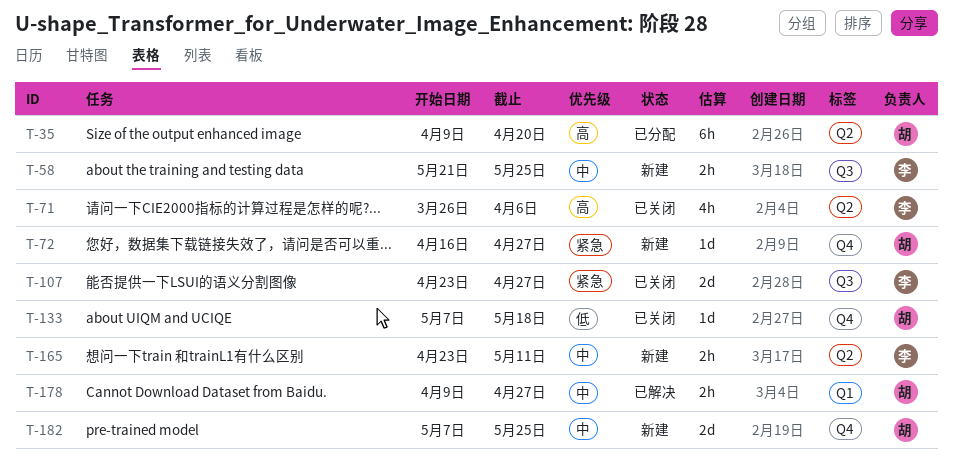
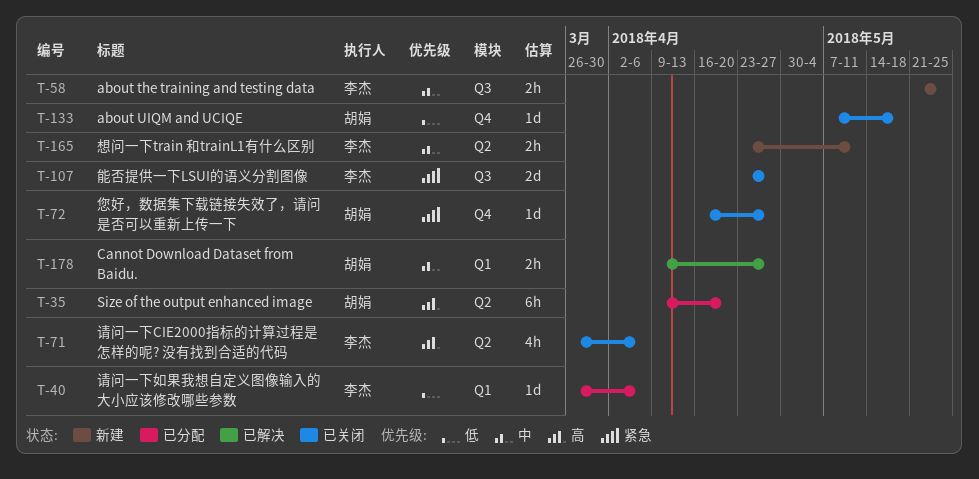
T-40: none -> present
T-72, status: 新建 -> 已关闭
T-182: present -> none

